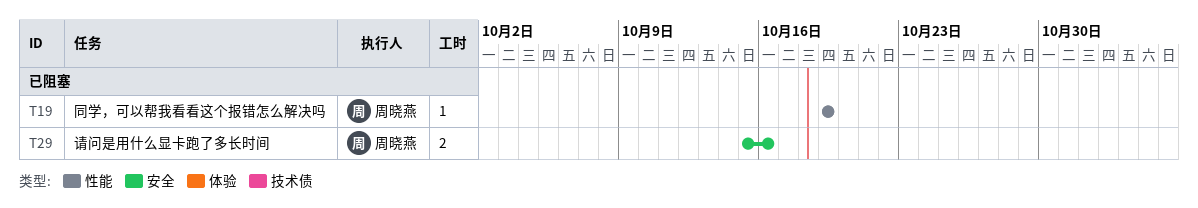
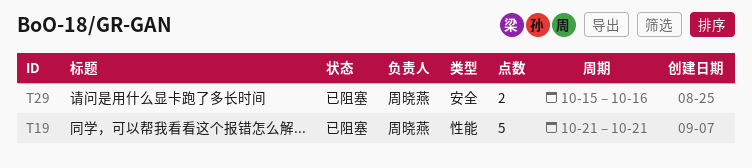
T19, estimate: 1 -> 5
T19, start: Oct 19 -> Oct 21
T19, due: Oct 19 -> Oct 21

